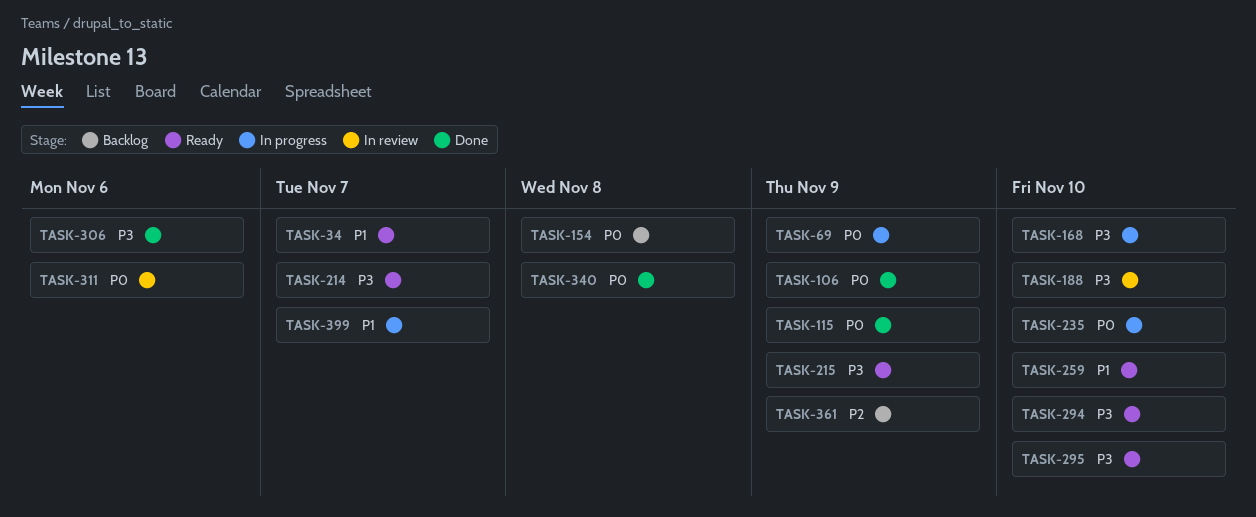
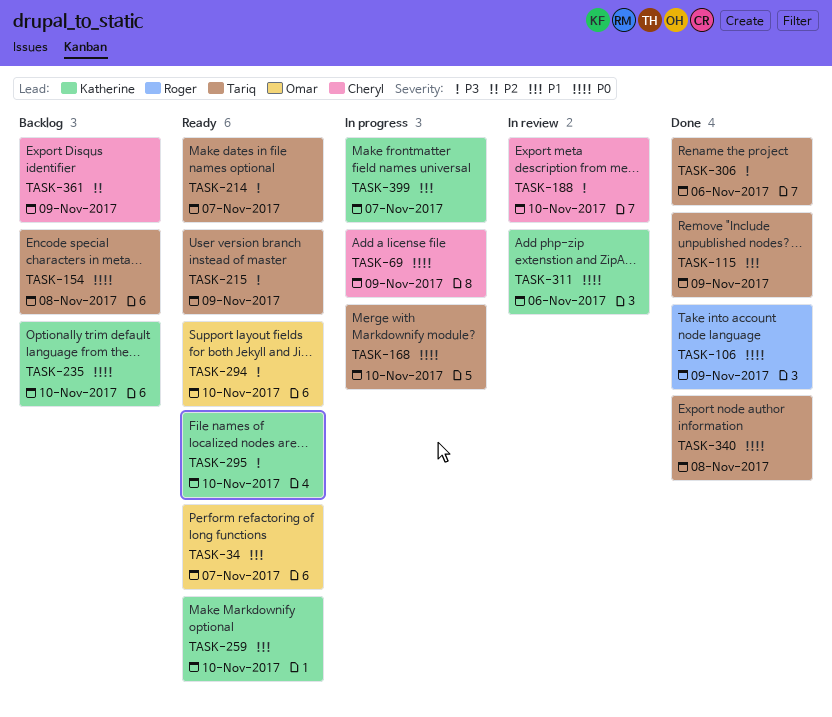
TASK-115, priority: P0 -> P1
TASK-168, priority: P3 -> P0
TASK-235, status: In progress -> Backlog

